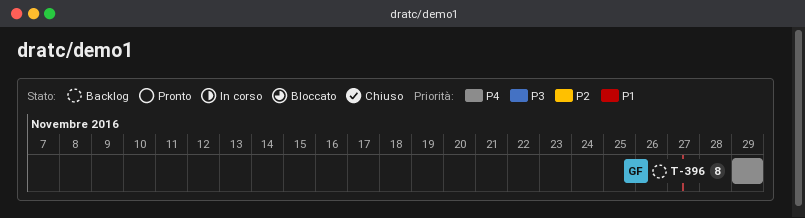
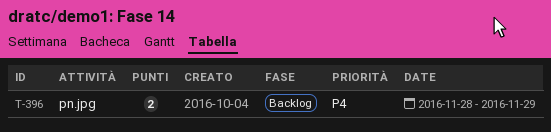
T-396, estimate: 8 -> 2
T-396, start: Nov 29 -> Nov 28

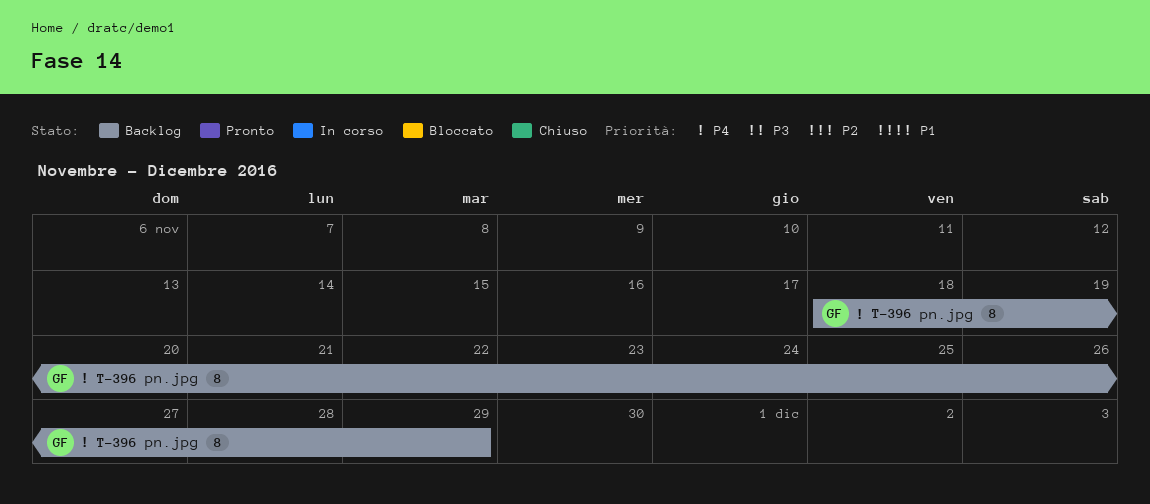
T-396, estimate: 2 -> 8
T-396, start: Nov 28 -> Nov 18

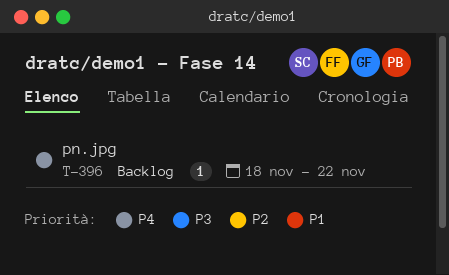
T-396, estimate: 8 -> 1
T-396, due: Nov 29 -> Nov 22

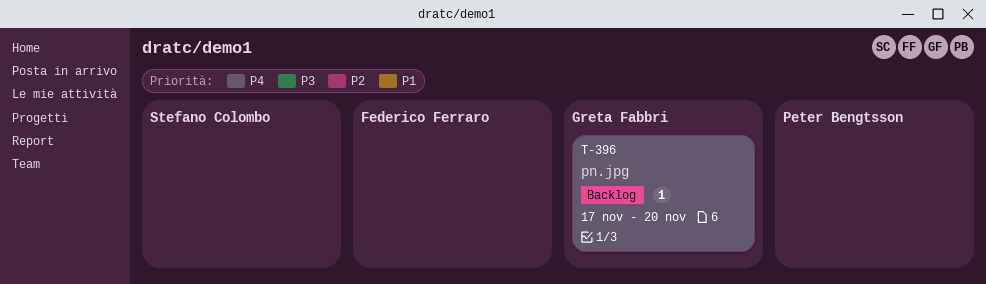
T-396, start: Nov 18 -> Nov 17
T-396, due: Nov 22 -> Nov 20

